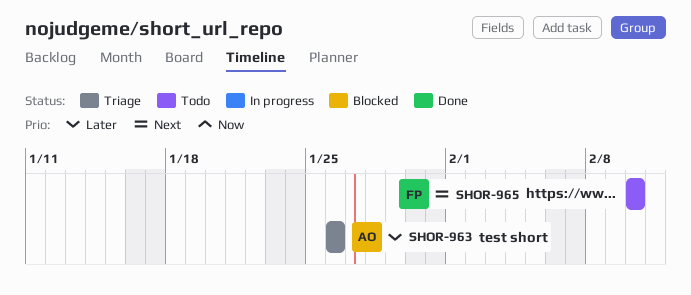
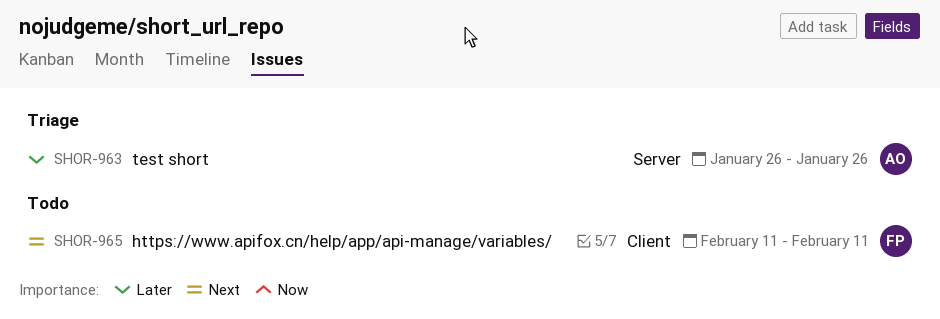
SHOR-965, start: Feb 10 -> Feb 11
SHOR-965, due: Feb 10 -> Feb 11

